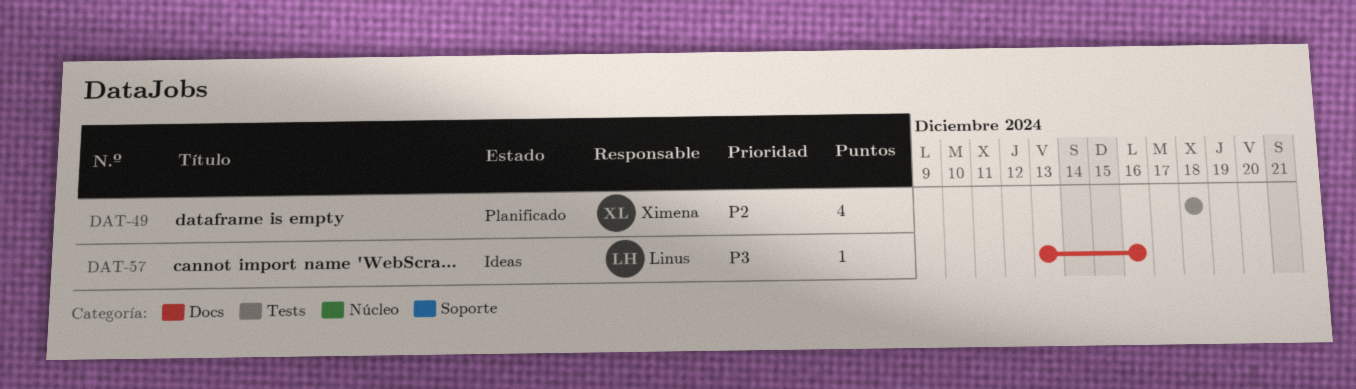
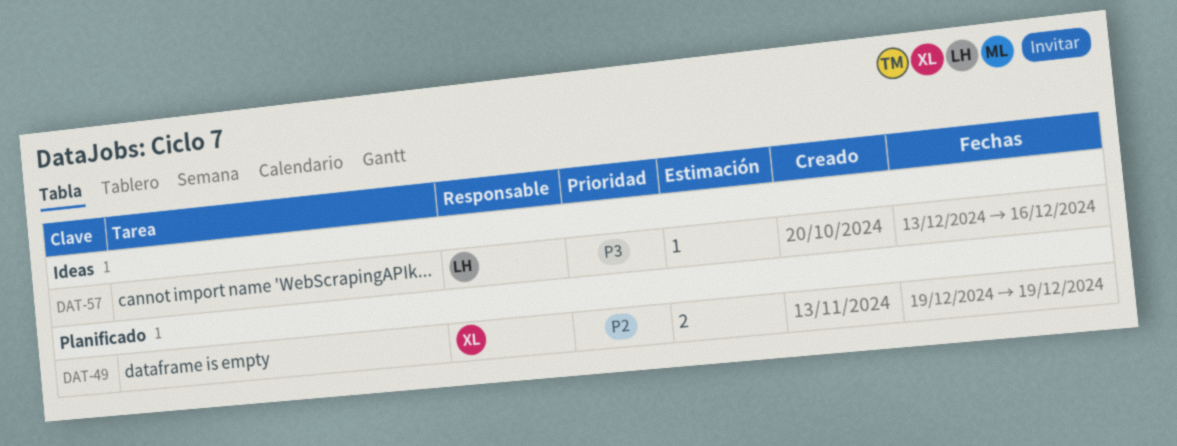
DAT-49, estimate: 4 -> 2
DAT-49, start: Dec 18 -> Dec 19
DAT-49, due: Dec 18 -> Dec 19

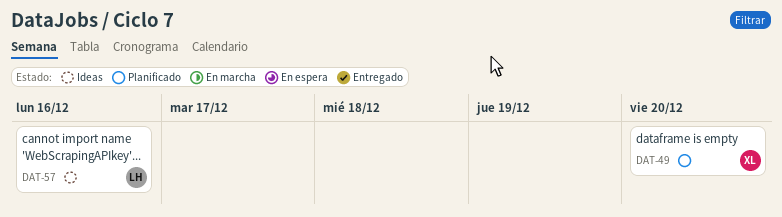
DAT-49, due: Dec 19 -> Dec 20

